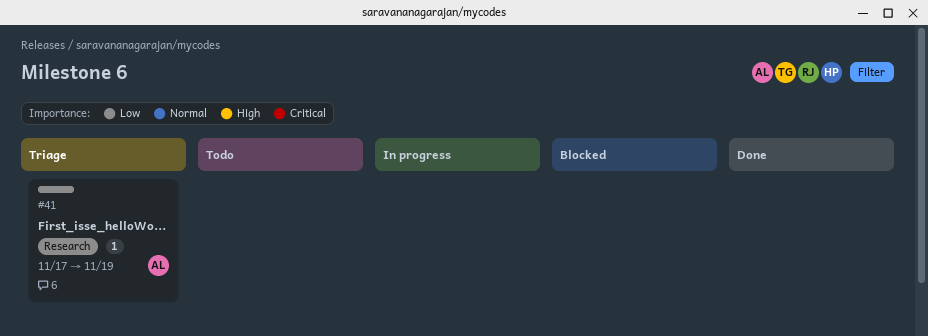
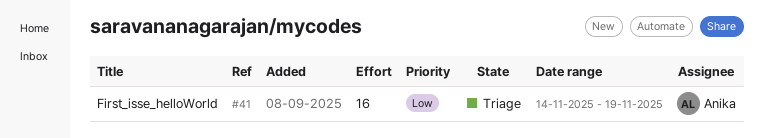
#41, estimate: 1 -> 16
#41, start: Nov 17 -> Nov 14

